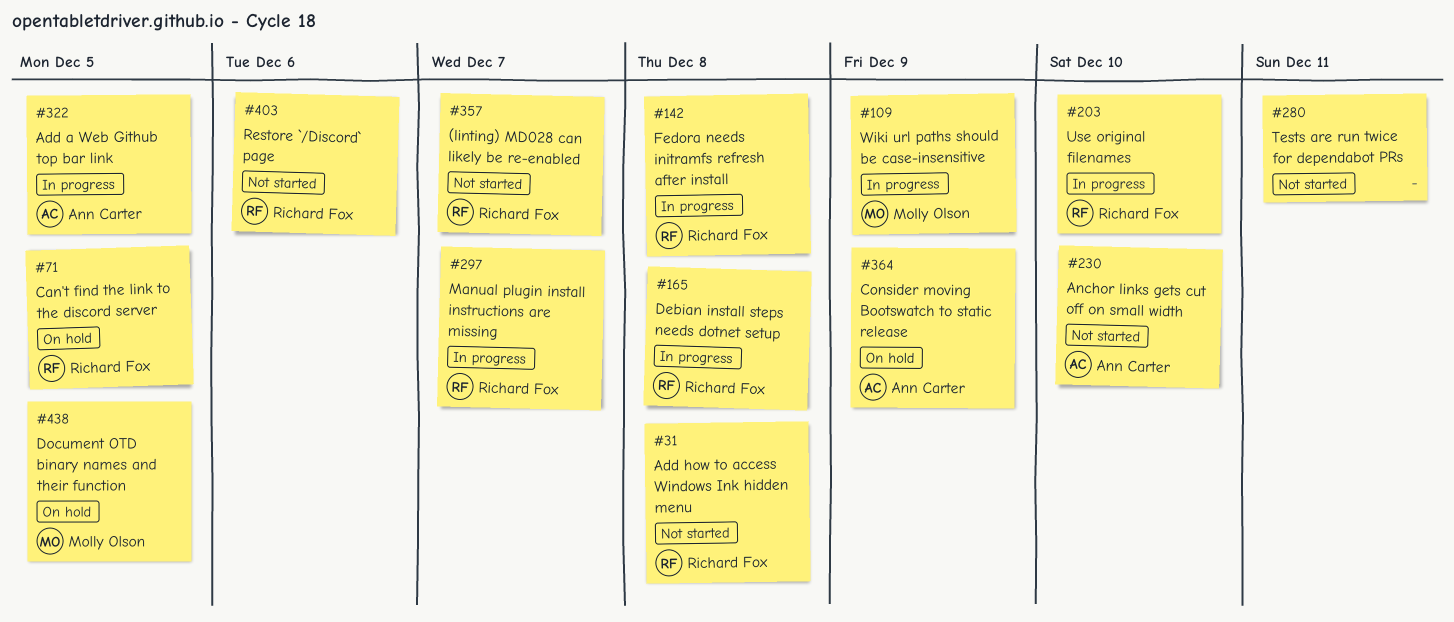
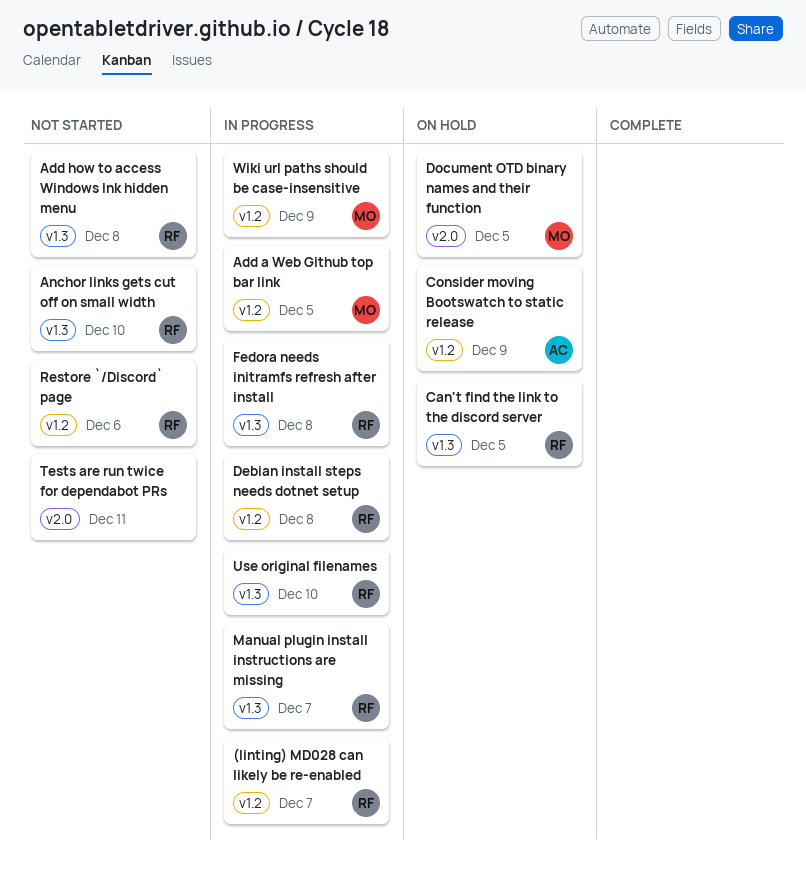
(linting) MD028 can likely be re-enabled, status: Not started -> In progress
Add a Web Github top bar link, owner: Ann Carter -> Molly Olson
Anchor links gets cut off on small width, owner: Ann Carter -> Richard Fox

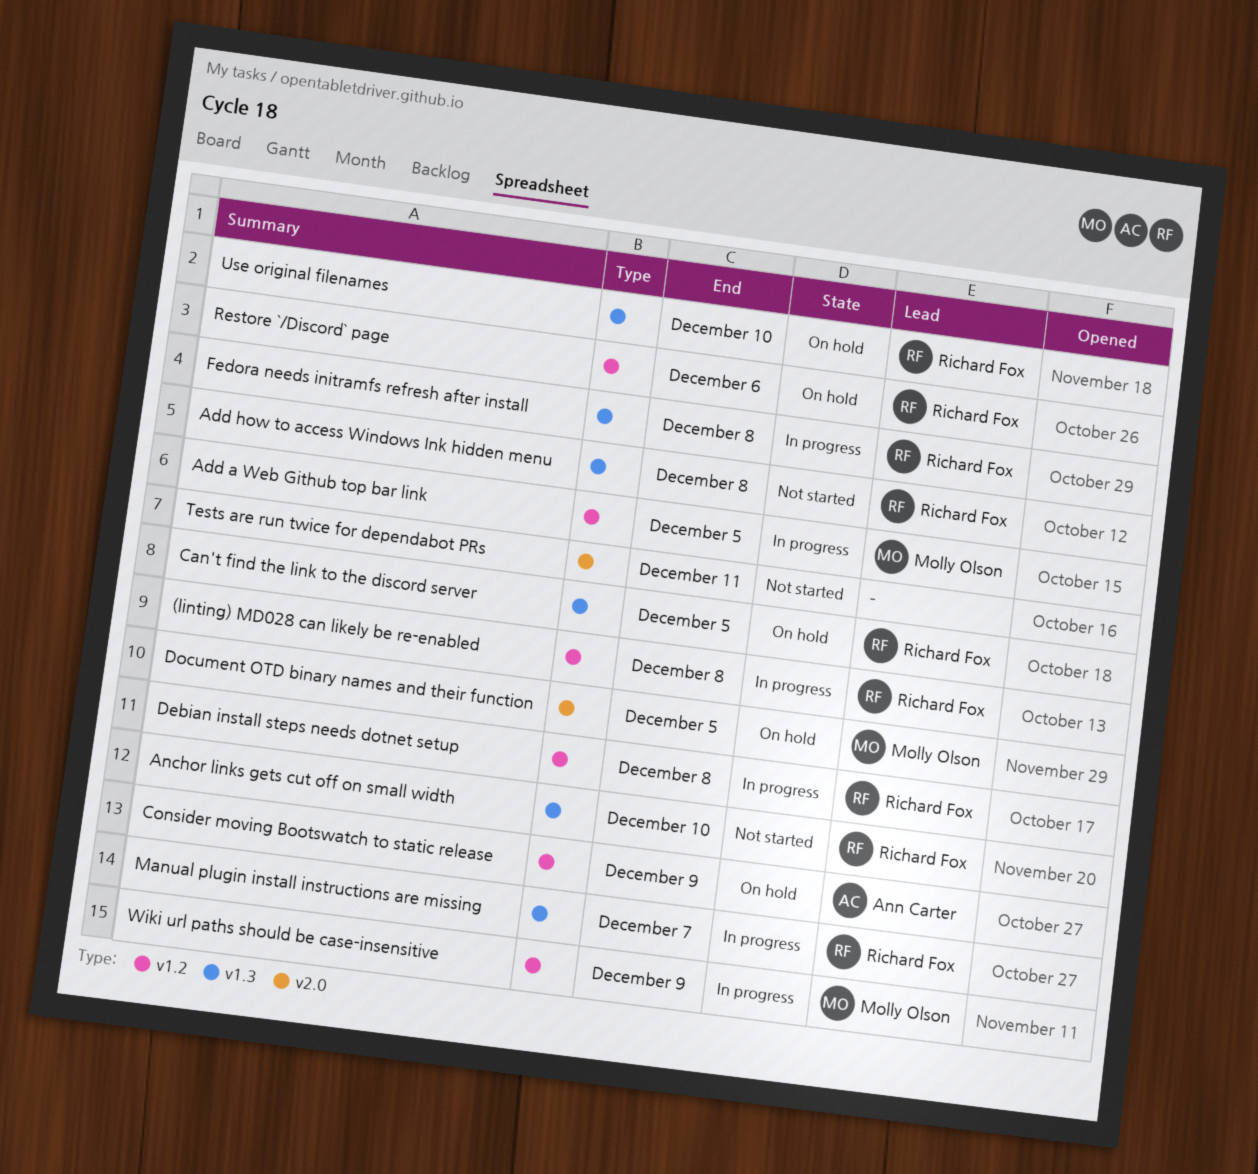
(linting) MD028 can likely be re-enabled, due: Dec 7 -> Dec 8
Restore `/Discord` page, status: Not started -> On hold
Use original filenames, status: In progress -> On hold

